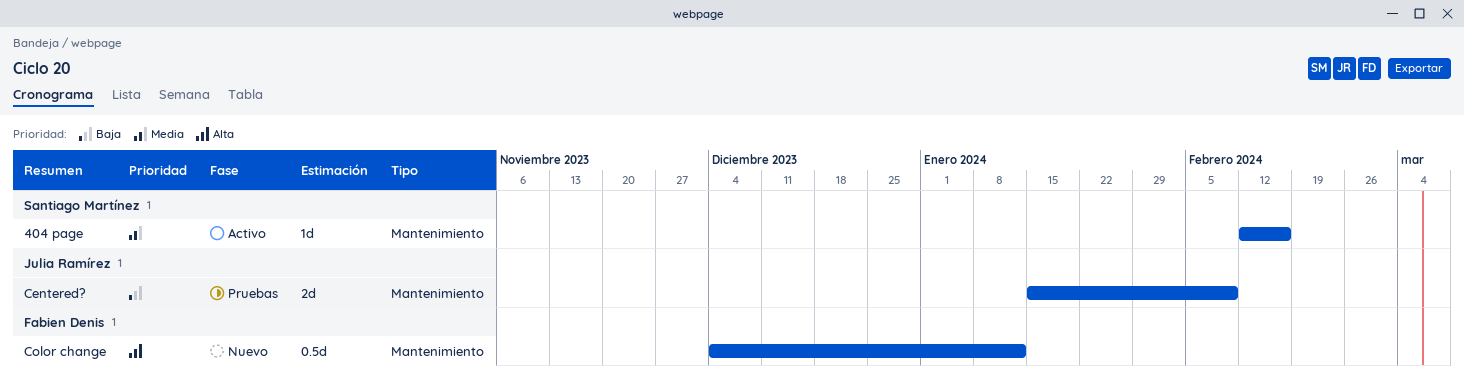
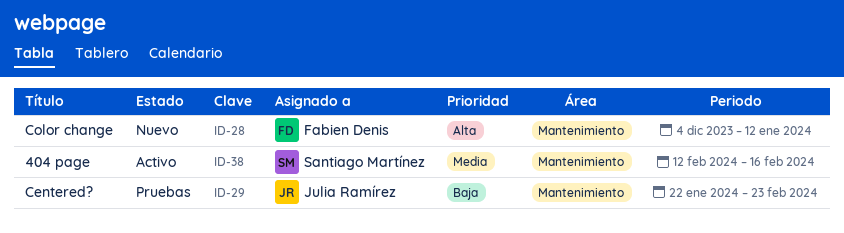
Centered?, start: Jan 15 -> Jan 22
Centered?, due: Feb 9 -> Feb 23

